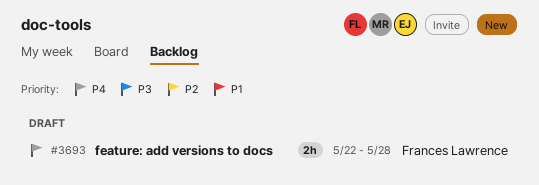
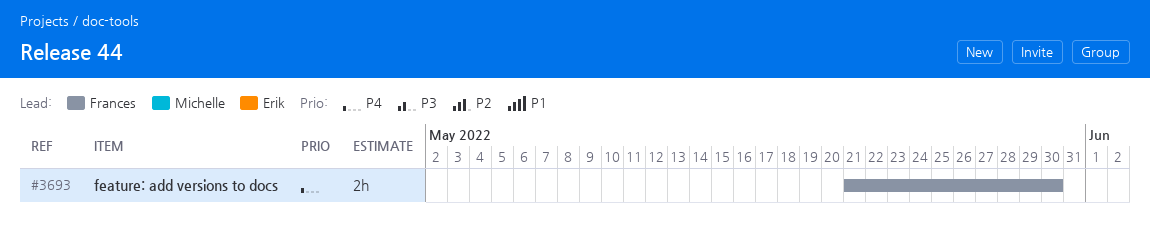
#3693, start: May 22 -> May 21
#3693, due: May 28 -> May 30

